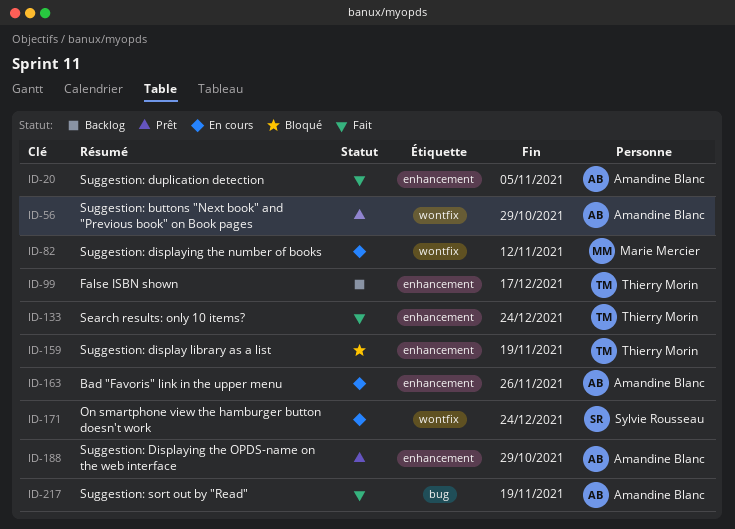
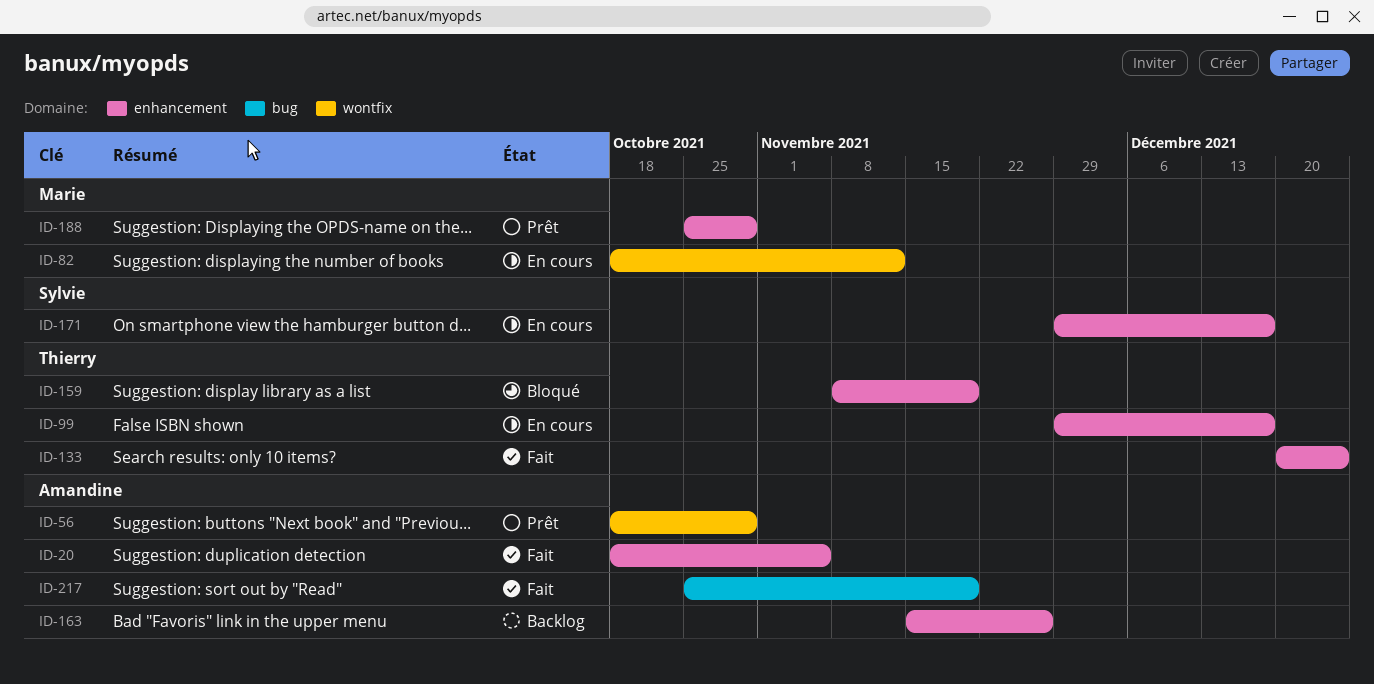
ID-99, status: Backlog -> En cours
ID-163, status: En cours -> Backlog
ID-171, label: wontfix -> enhancement
ID-171, due: Dec 24 -> Dec 17
ID-188, owner: Amandine Blanc -> Marie Mercier

